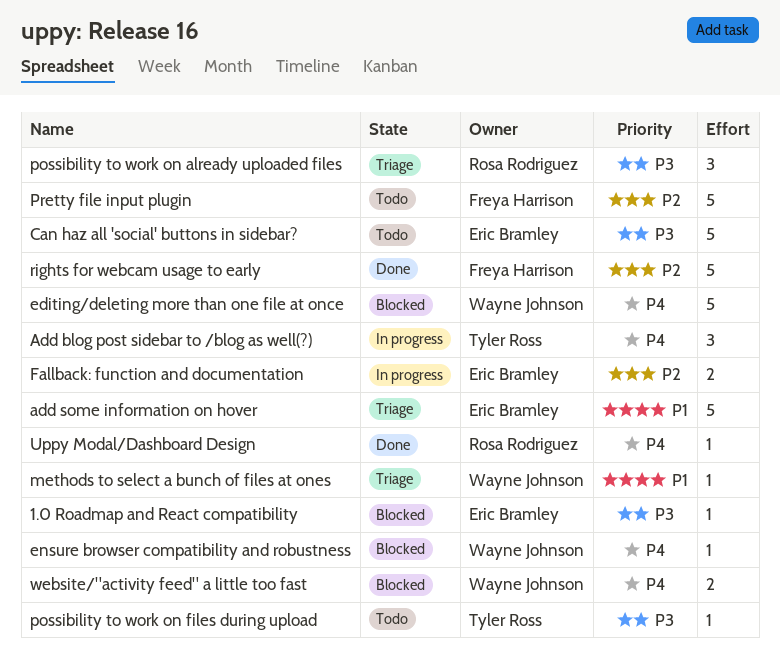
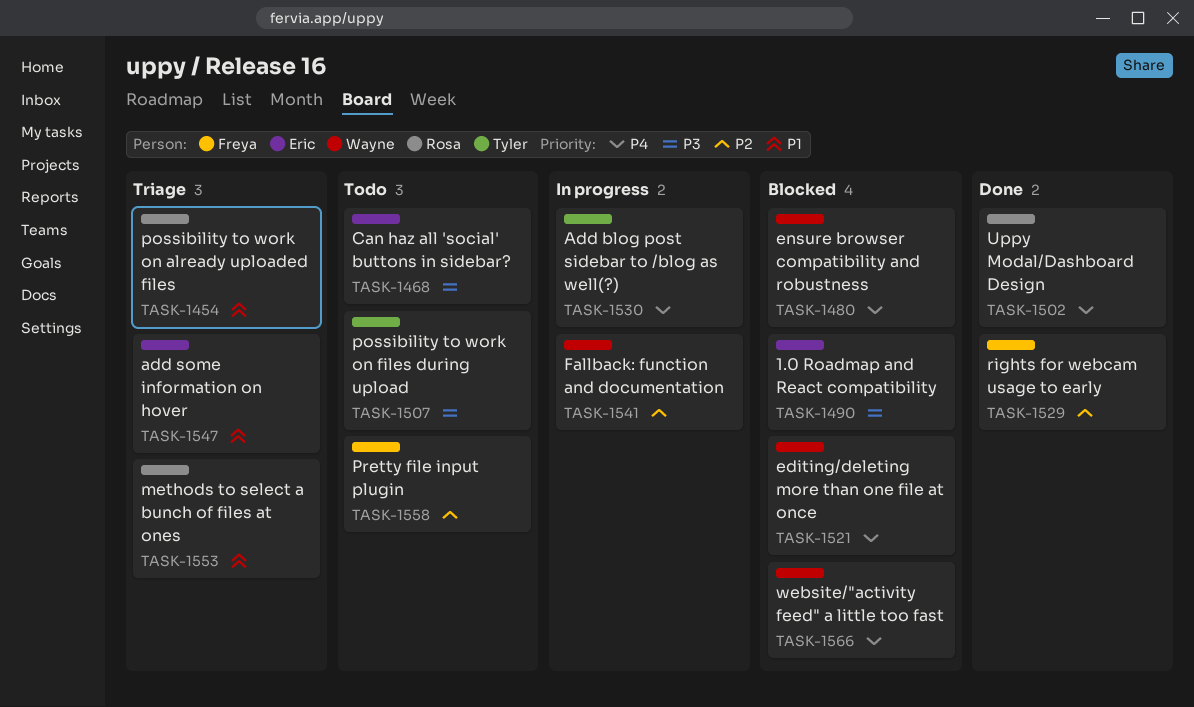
Fallback: function and documentation, owner: Eric Bramley -> Wayne Johnson
methods to select a bunch of files at ones, owner: Wayne Johnson -> Rosa Rodriguez
possibility to work on already uploaded files, priority: P3 -> P1

